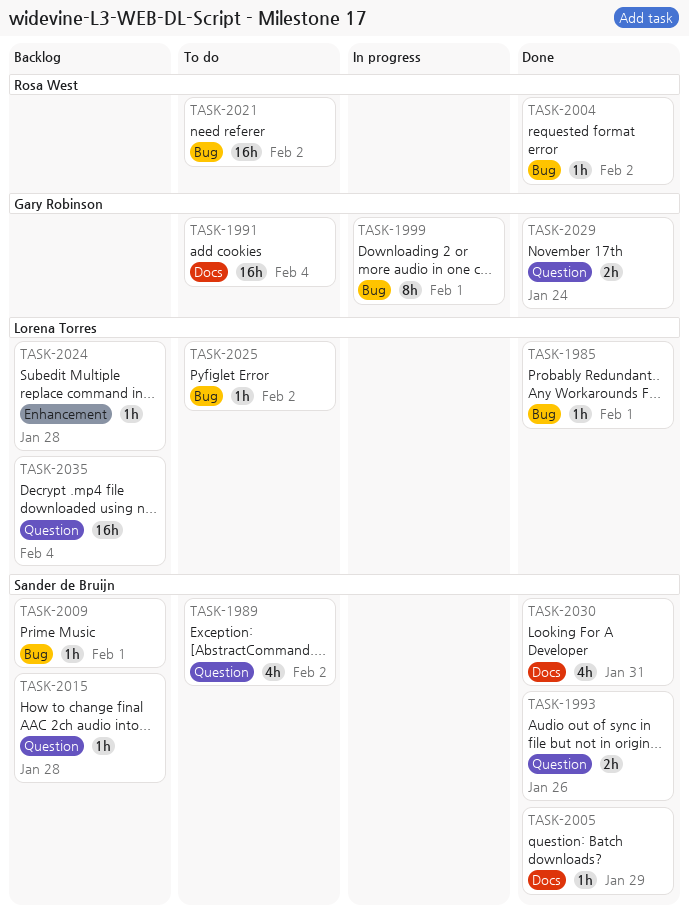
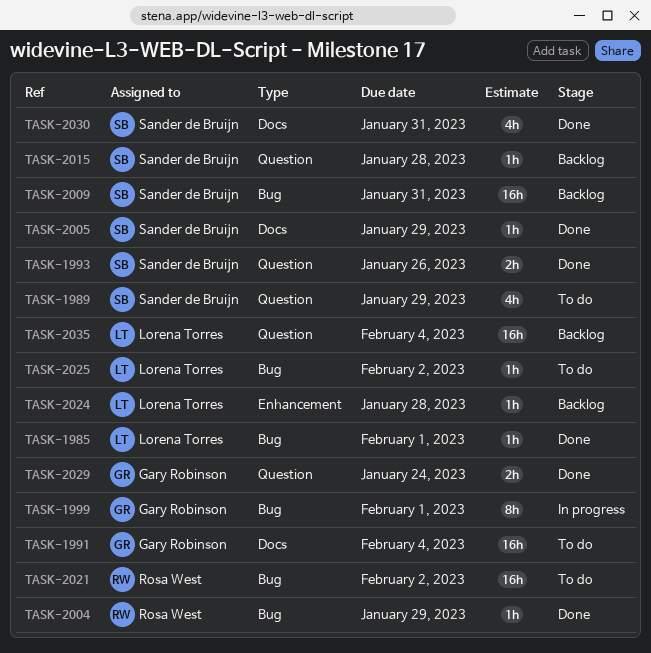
TASK-1989, due: Feb 2 -> Jan 29
TASK-2004, due: Feb 2 -> Jan 29
TASK-2009, estimate: 1h -> 16h
TASK-2009, due: Feb 1 -> Jan 31

